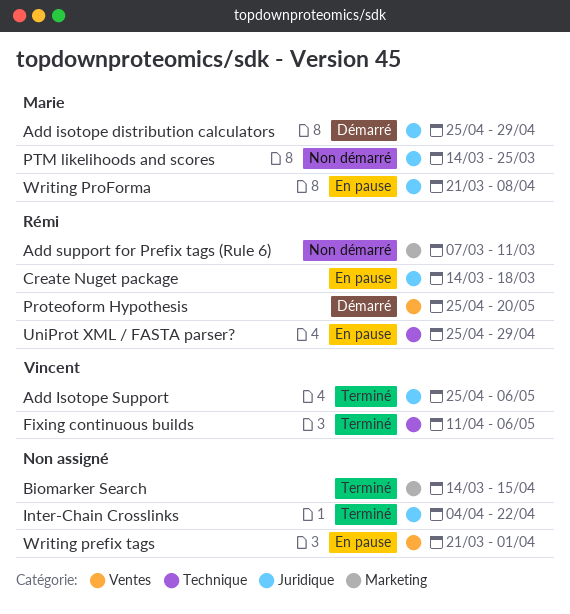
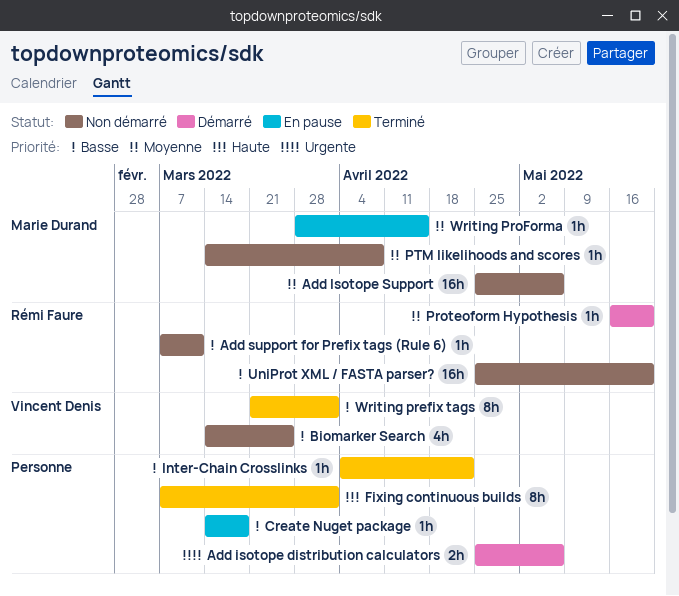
Add isotope distribution calculators, owner: Marie Durand -> none
Add isotope distribution calculators, due: Apr 29 -> May 6
Add Isotope Support, status: Terminé -> Non démarré
Add Isotope Support, owner: Vincent Denis -> Marie Durand
Biomarker Search, status: Terminé -> Non démarré
Biomarker Search, owner: none -> Vincent Denis
Biomarker Search, due: Apr 15 -> Mar 25
Create Nuget package, owner: Rémi Faure -> none
Fixing continuous builds, owner: Vincent Denis -> none
Fixing continuous builds, start: Apr 11 -> Mar 7
Fixing continuous builds, due: May 6 -> Apr 1
Proteoform Hypothesis, start: Apr 25 -> May 16
PTM likelihoods and scores, due: Mar 25 -> Apr 8
UniProt XML / FASTA parser?, status: En pause -> Non démarré
UniProt XML / FASTA parser?, due: Apr 29 -> May 20
Writing prefix tags, status: En pause -> Terminé
Writing prefix tags, owner: none -> Vincent Denis
Writing ProForma, start: Mar 21 -> Mar 28
Writing ProForma, due: Apr 8 -> Apr 15

